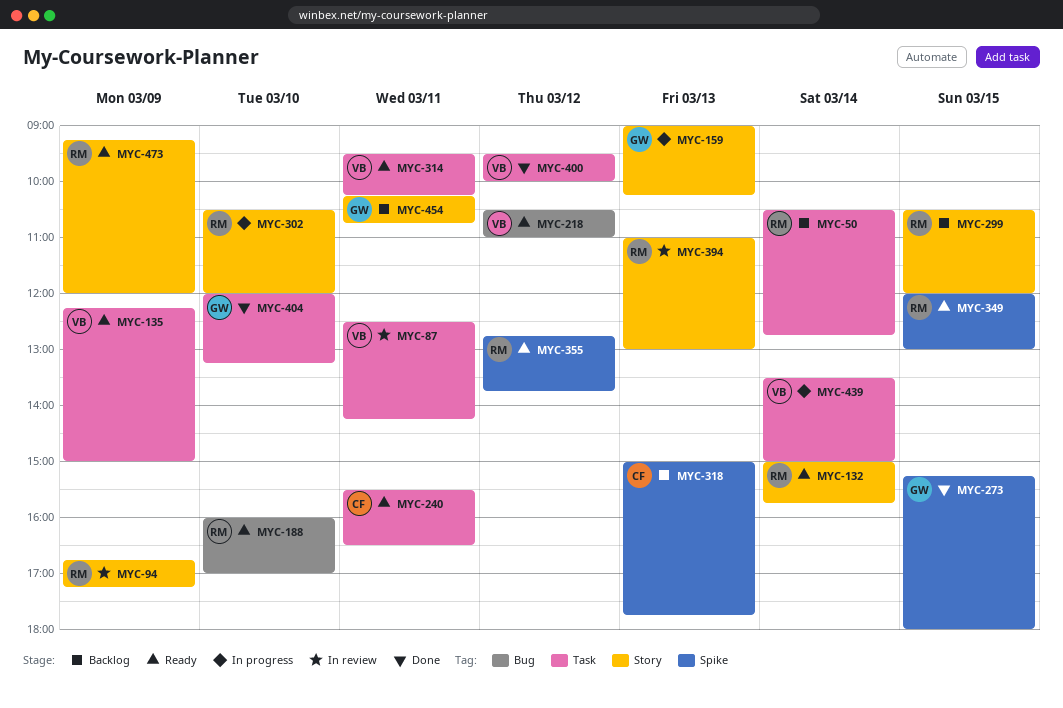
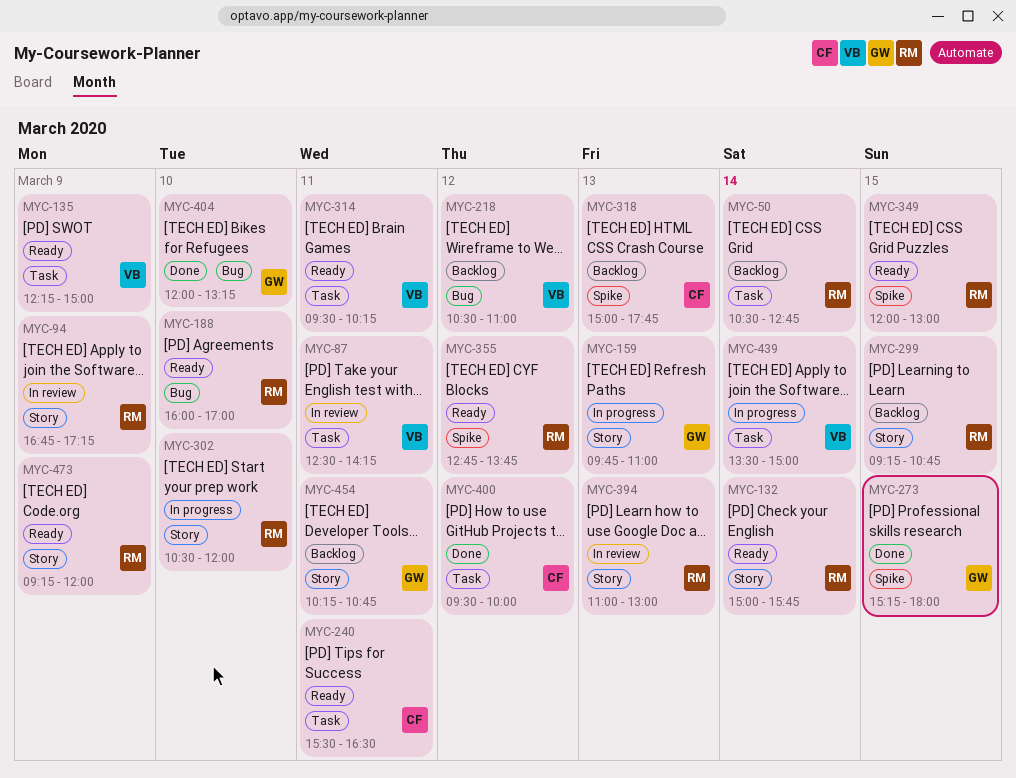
MYC-159, begins: 09:00 -> 09:45
MYC-159, ends: 10:15 -> 11:00
MYC-218, status: Ready -> Backlog
MYC-299, begins: 10:30 -> 09:15
MYC-299, ends: 12:00 -> 10:45
MYC-400, owner: VB -> CF
MYC-404, label: Task -> Bug

